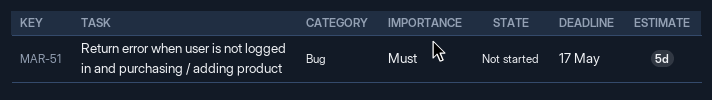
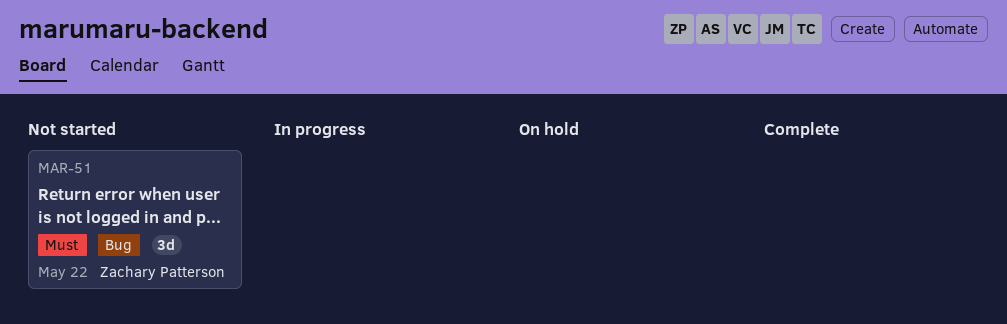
MAR-51, estimate: 5d -> 3d
MAR-51, due: May 17 -> May 22

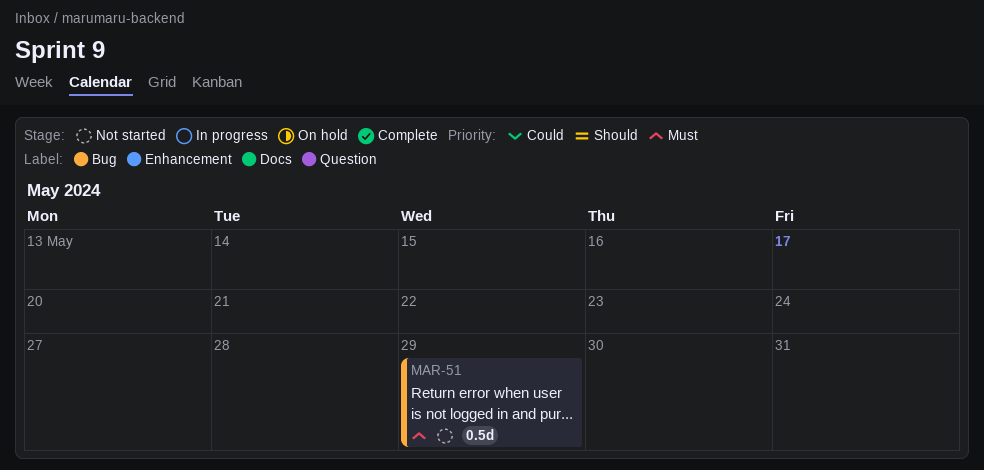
MAR-51, estimate: 3d -> 0.5d
MAR-51, due: May 22 -> May 29

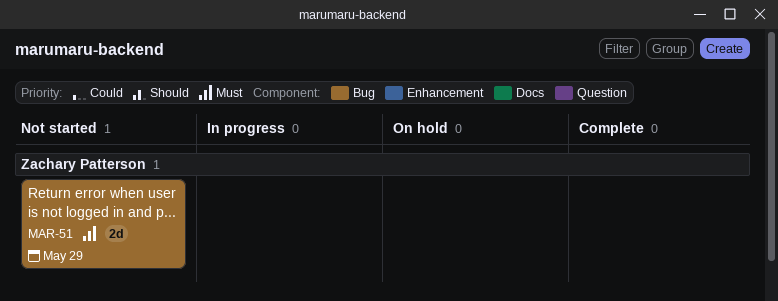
MAR-51, estimate: 0.5d -> 2d

